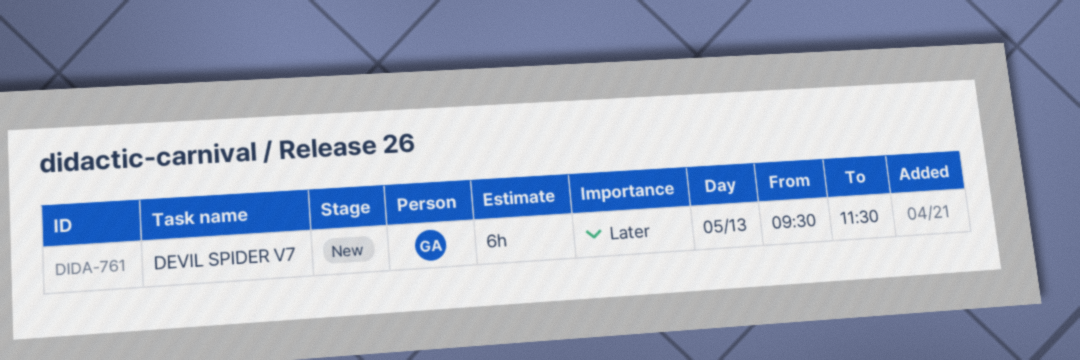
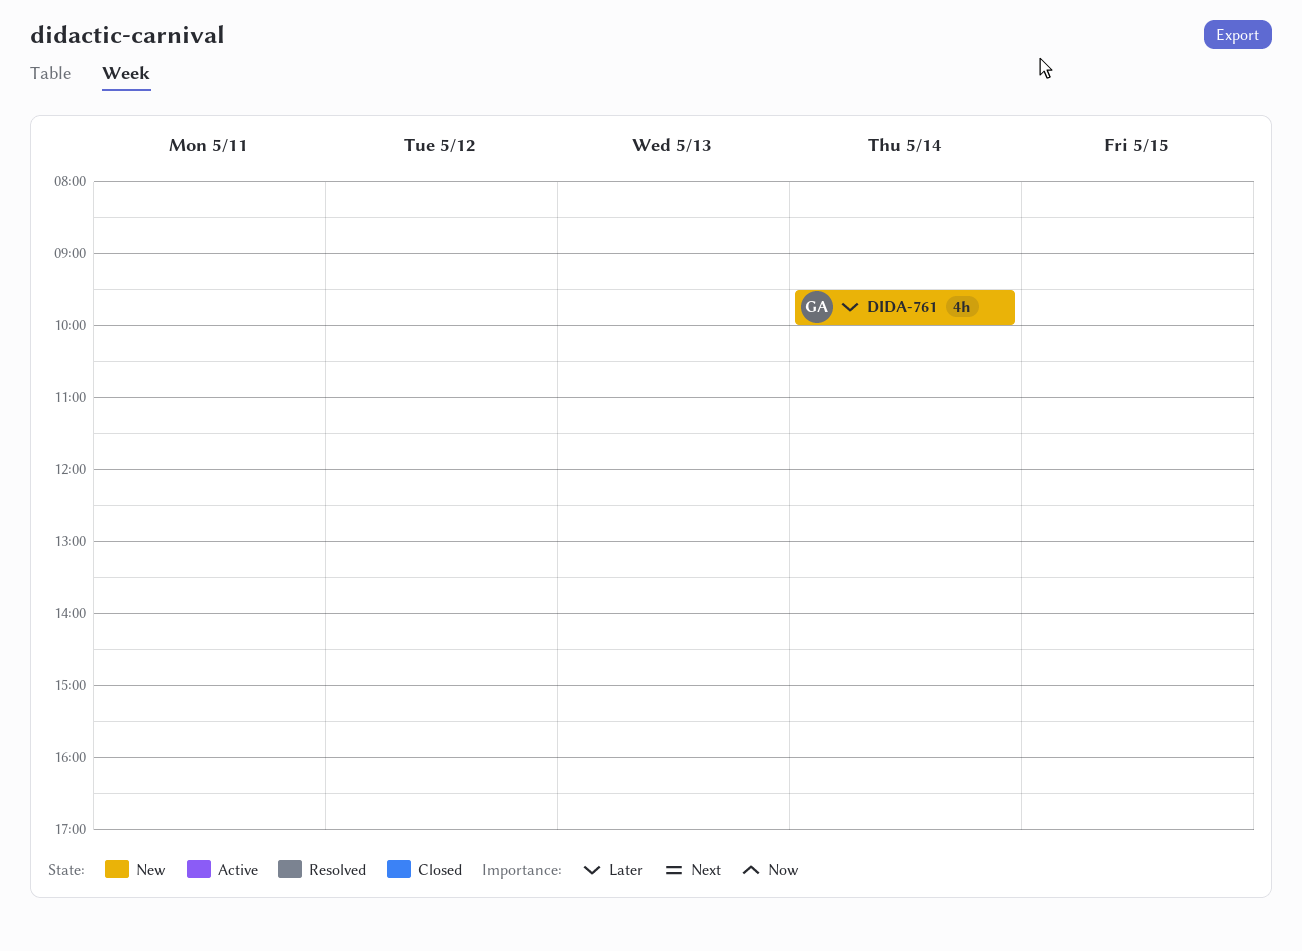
DIDA-761, estimate: 6h -> 4h
DIDA-761, day: May 13 -> May 14
DIDA-761, ends: 11:30 -> 10:00

